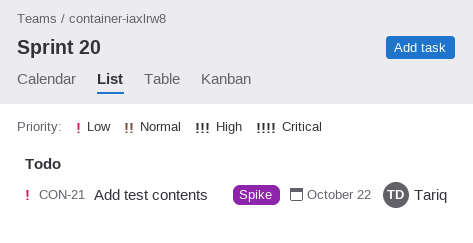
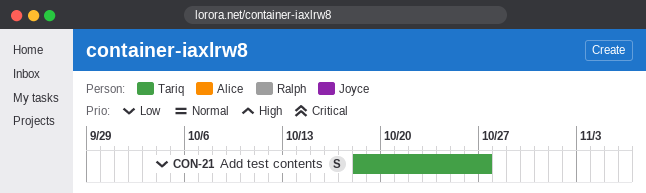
CON-21, due: Oct 22 -> Oct 27

